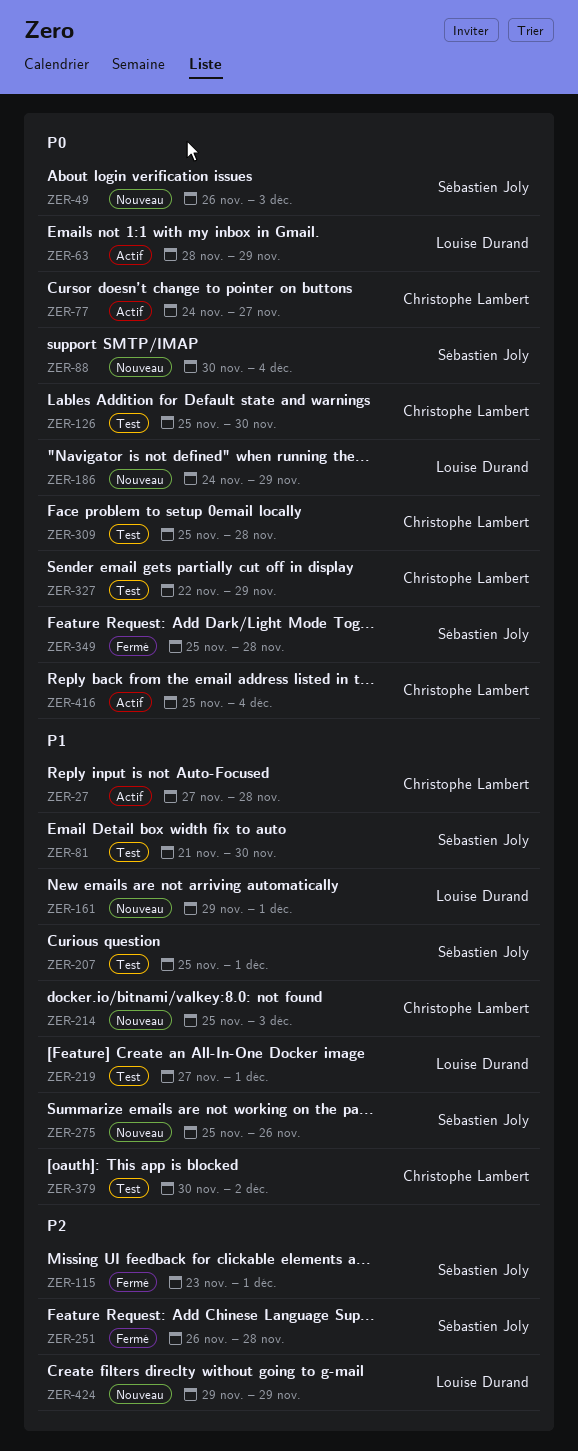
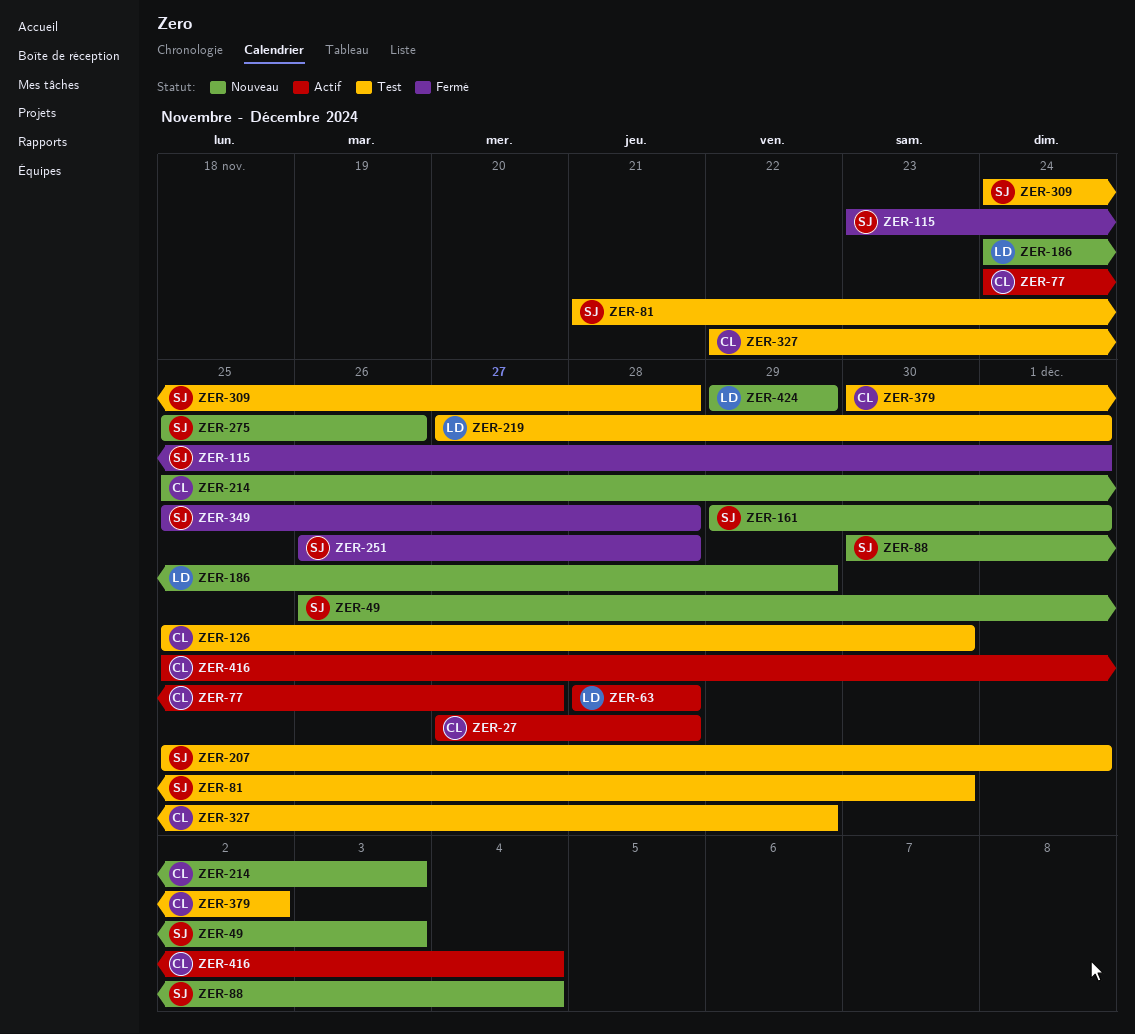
ZER-63, due: Nov 29 -> Nov 28
ZER-161, owner: Louise Durand -> Sébastien Joly
ZER-309, owner: Christophe Lambert -> Sébastien Joly
ZER-309, start: Nov 25 -> Nov 24

